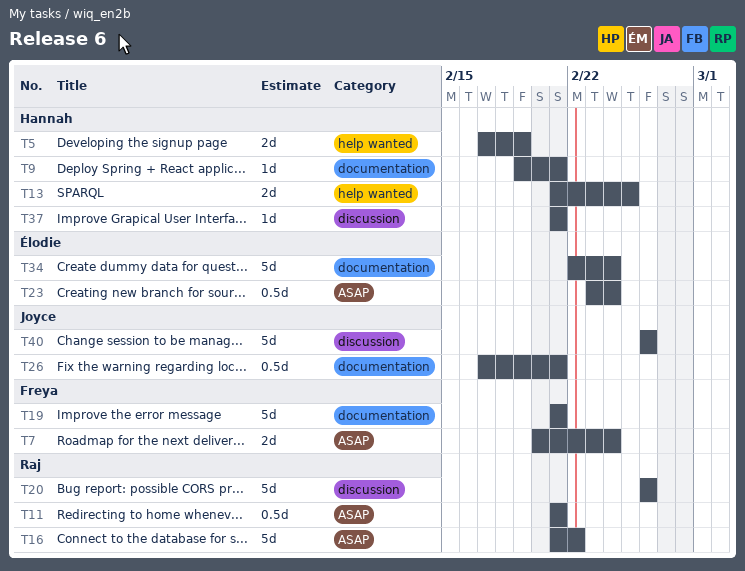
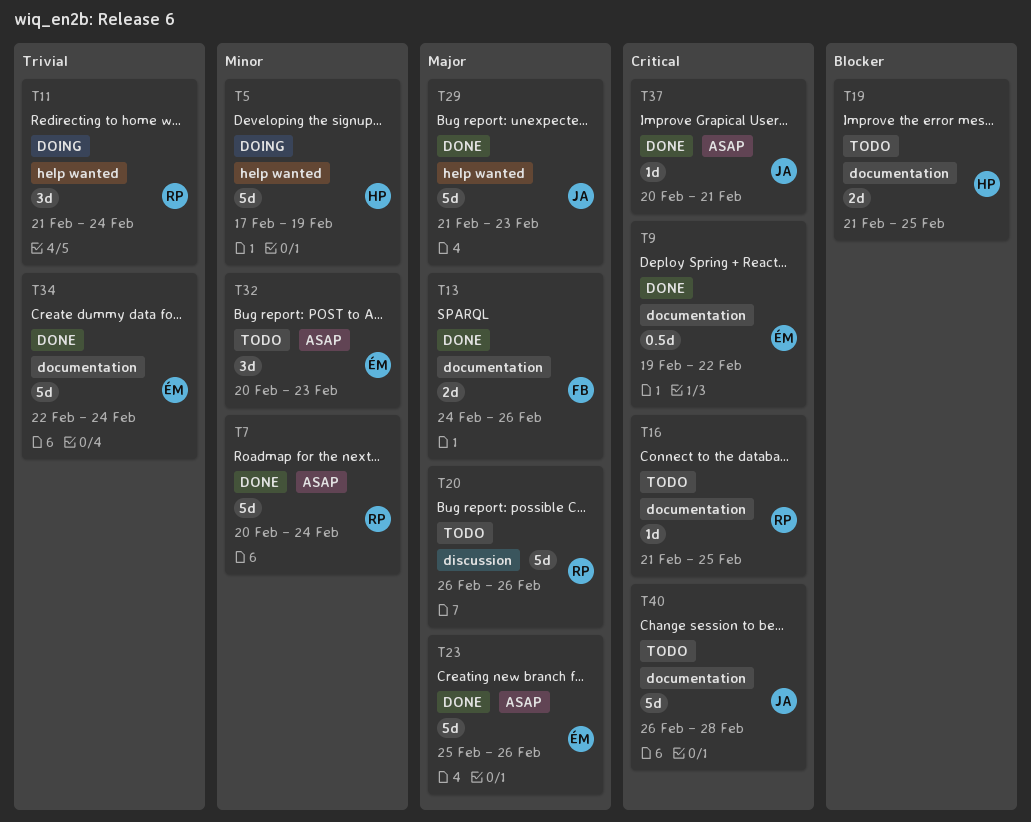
T5, estimate: 2d -> 5d
T7, owner: Freya -> Raj
T7, estimate: 2d -> 5d
T9, owner: Hannah -> Élodie
T9, estimate: 1d -> 0.5d
T9, due: Feb 21 -> Feb 22
T11, label: ASAP -> help wanted
T11, estimate: 0.5d -> 3d
T11, due: Feb 21 -> Feb 24
T13, owner: Hannah -> Freya
T13, label: help wanted -> documentation
T13, start: Feb 21 -> Feb 24
T13, due: Feb 25 -> Feb 26
T16, label: ASAP -> documentation
T16, estimate: 5d -> 1d
T16, due: Feb 22 -> Feb 25
T19, owner: Freya -> Hannah
T19, estimate: 5d -> 2d
T19, due: Feb 21 -> Feb 25
T23, estimate: 0.5d -> 5d
T23, start: Feb 23 -> Feb 25
T23, due: Feb 24 -> Feb 26
T26: present -> none
T29: none -> present
T32: none -> present
T37, owner: Hannah -> Joyce
T37, label: discussion -> ASAP
T37, start: Feb 21 -> Feb 20
T40, label: discussion -> documentation
T40, due: Feb 26 -> Feb 28

